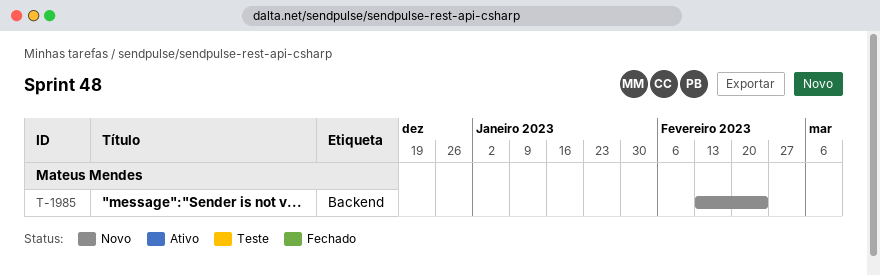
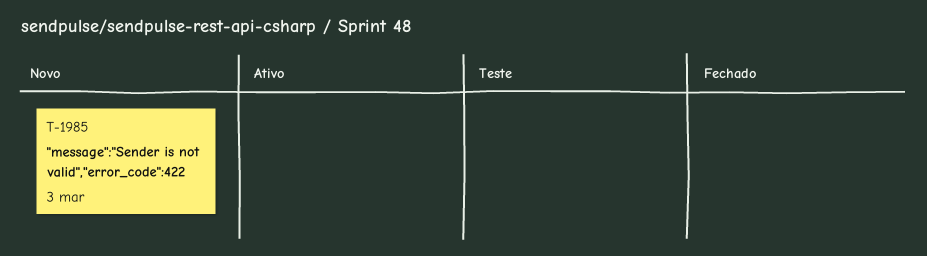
T-1985, due: Feb 24 -> Mar 3

